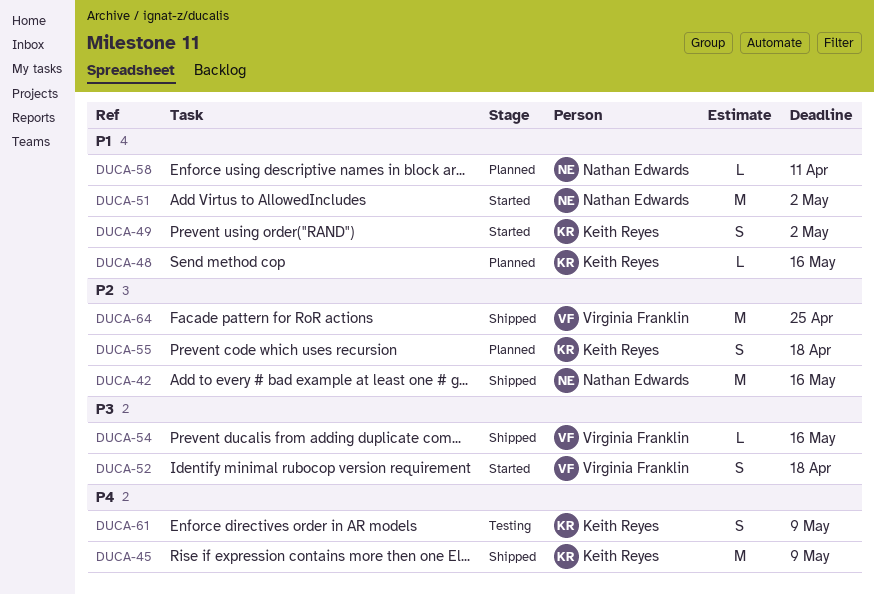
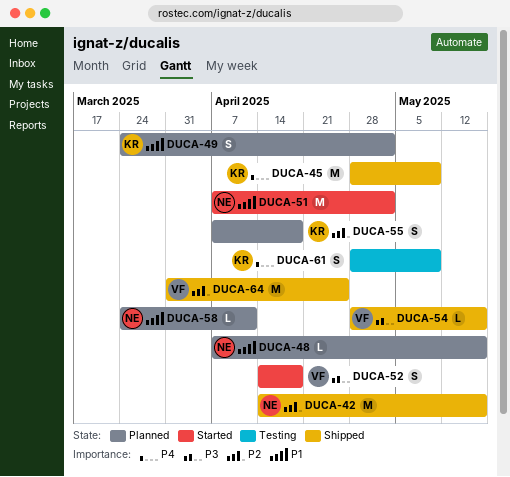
DUCA-48, owner: Keith Reyes -> Nathan Edwards
DUCA-49, status: Started -> Planned

